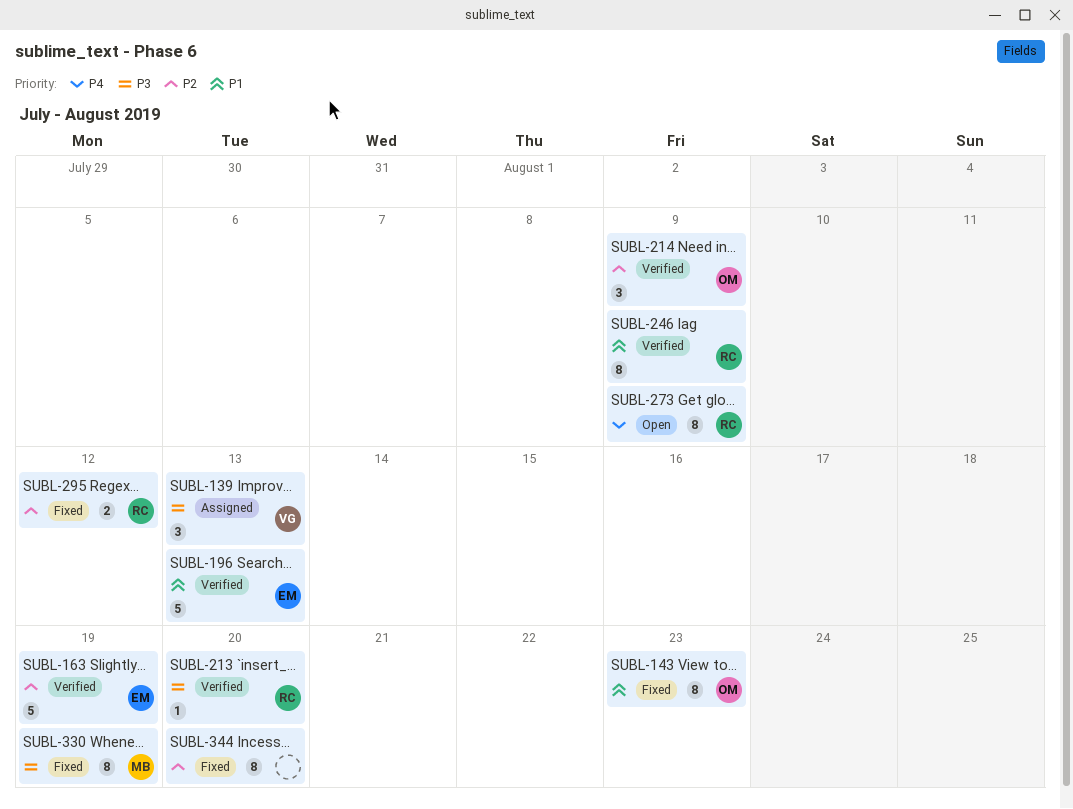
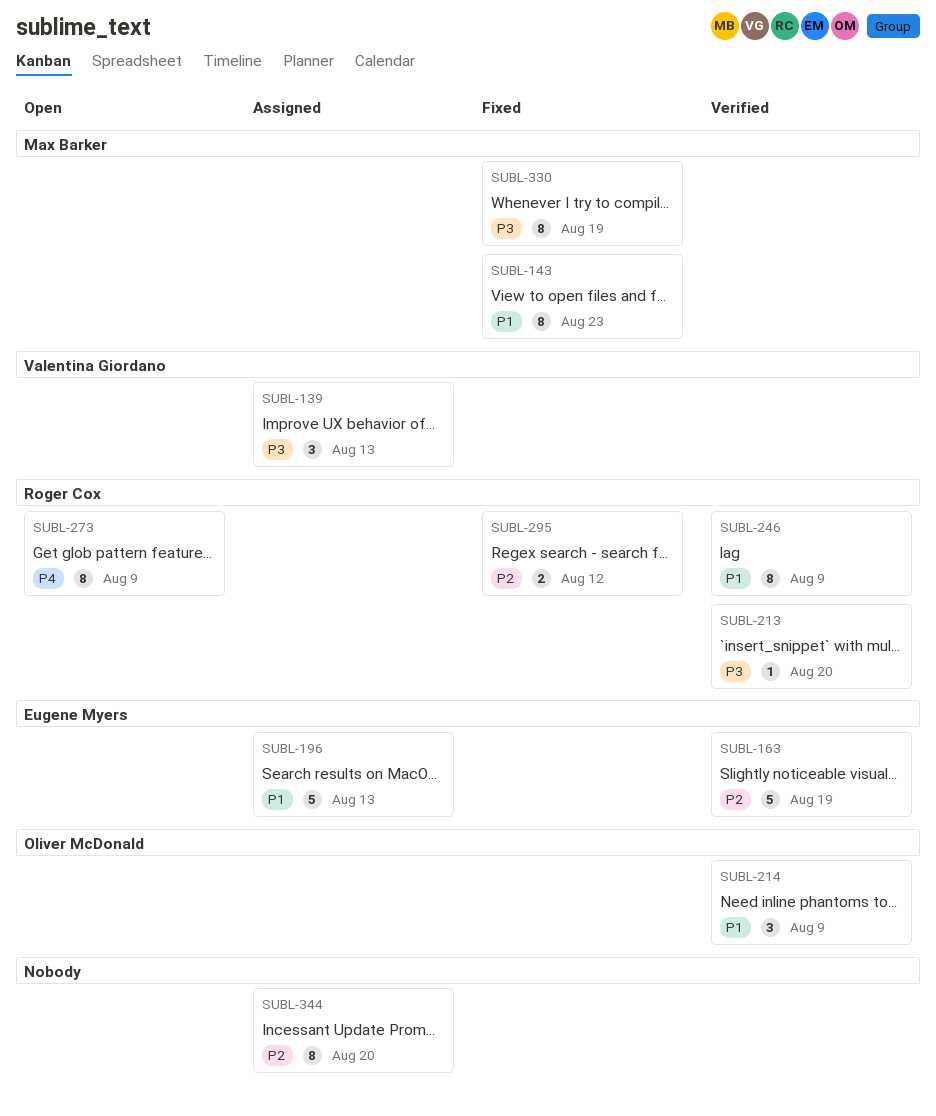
SUBL-143, owner: Oliver McDonald -> Max Barker
SUBL-196, status: Verified -> Assigned
SUBL-214, priority: P2 -> P1
SUBL-344, status: Fixed -> Assigned

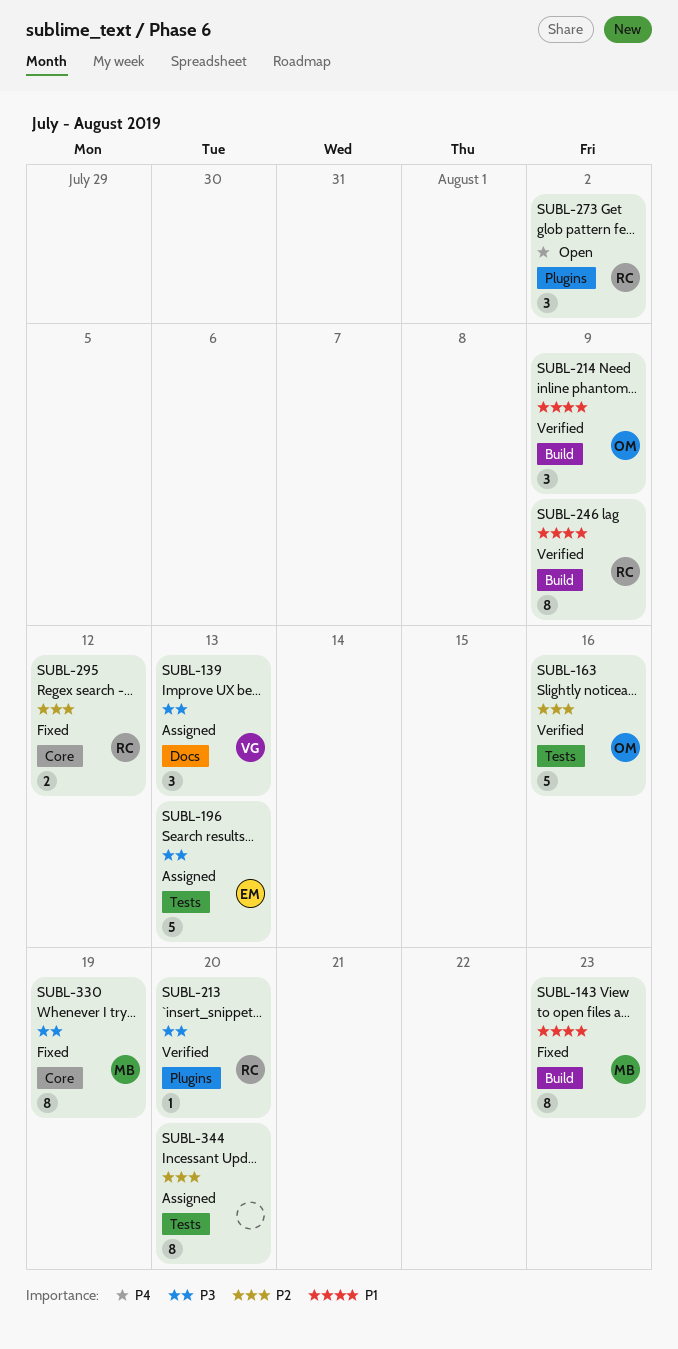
SUBL-163, owner: Eugene Myers -> Oliver McDonald
SUBL-163, due: Aug 19 -> Aug 16
SUBL-196, priority: P1 -> P3
SUBL-273, estimate: 8 -> 3
SUBL-273, due: Aug 9 -> Aug 2

